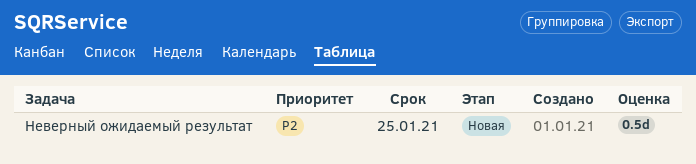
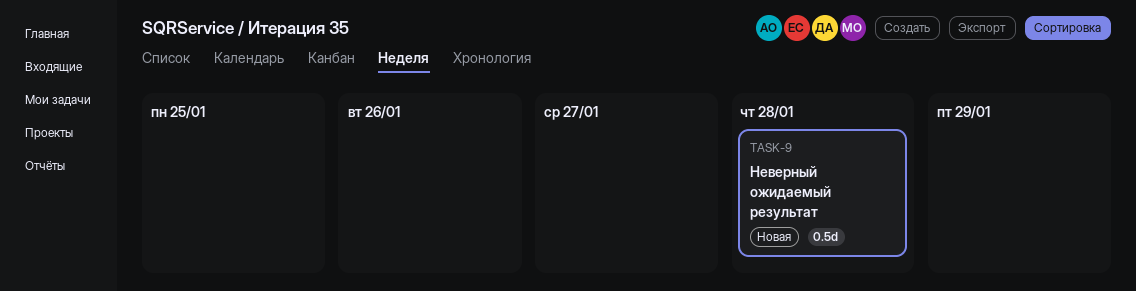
Неверный ожидаемый результат, due: Jan 25 -> Jan 28

